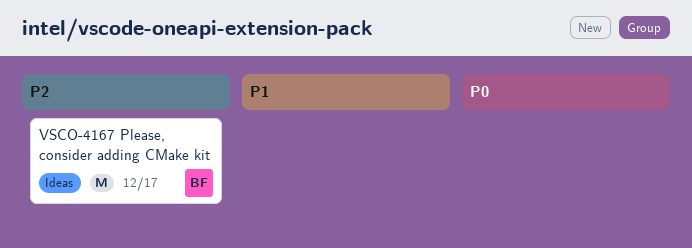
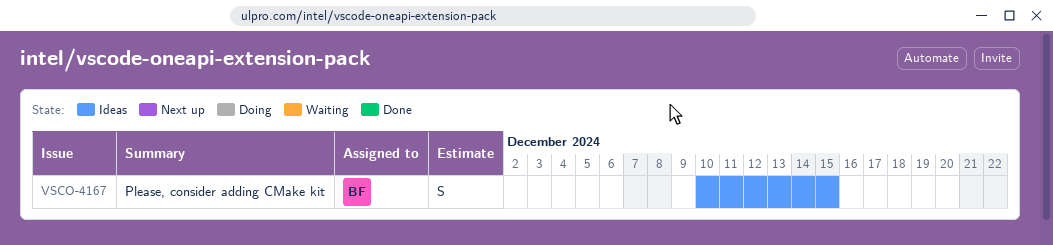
VSCO-4167, estimate: M -> S
VSCO-4167, due: Dec 17 -> Dec 15

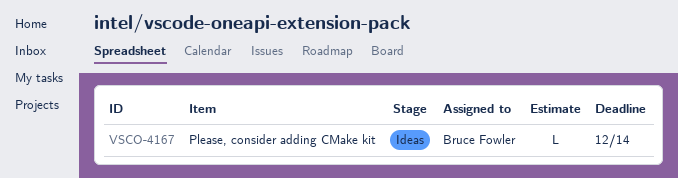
VSCO-4167, estimate: S -> L
VSCO-4167, due: Dec 15 -> Dec 14

